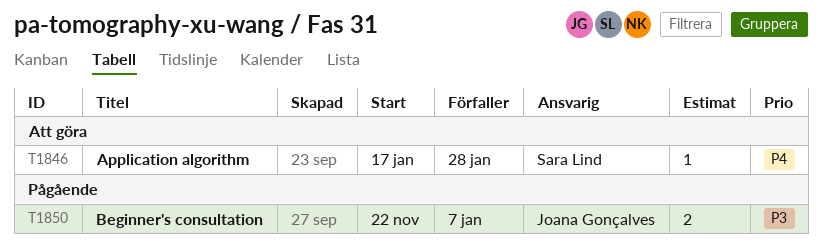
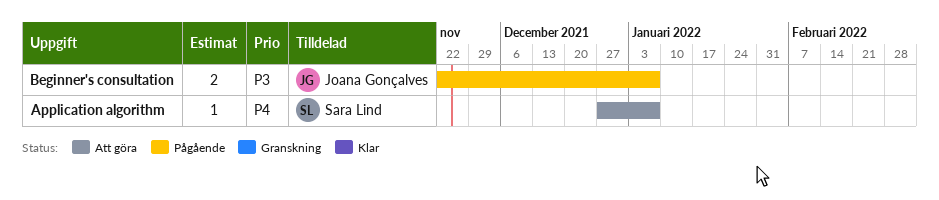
Application algorithm, start: Jan 17 -> Dec 27
Application algorithm, due: Jan 28 -> Jan 7

